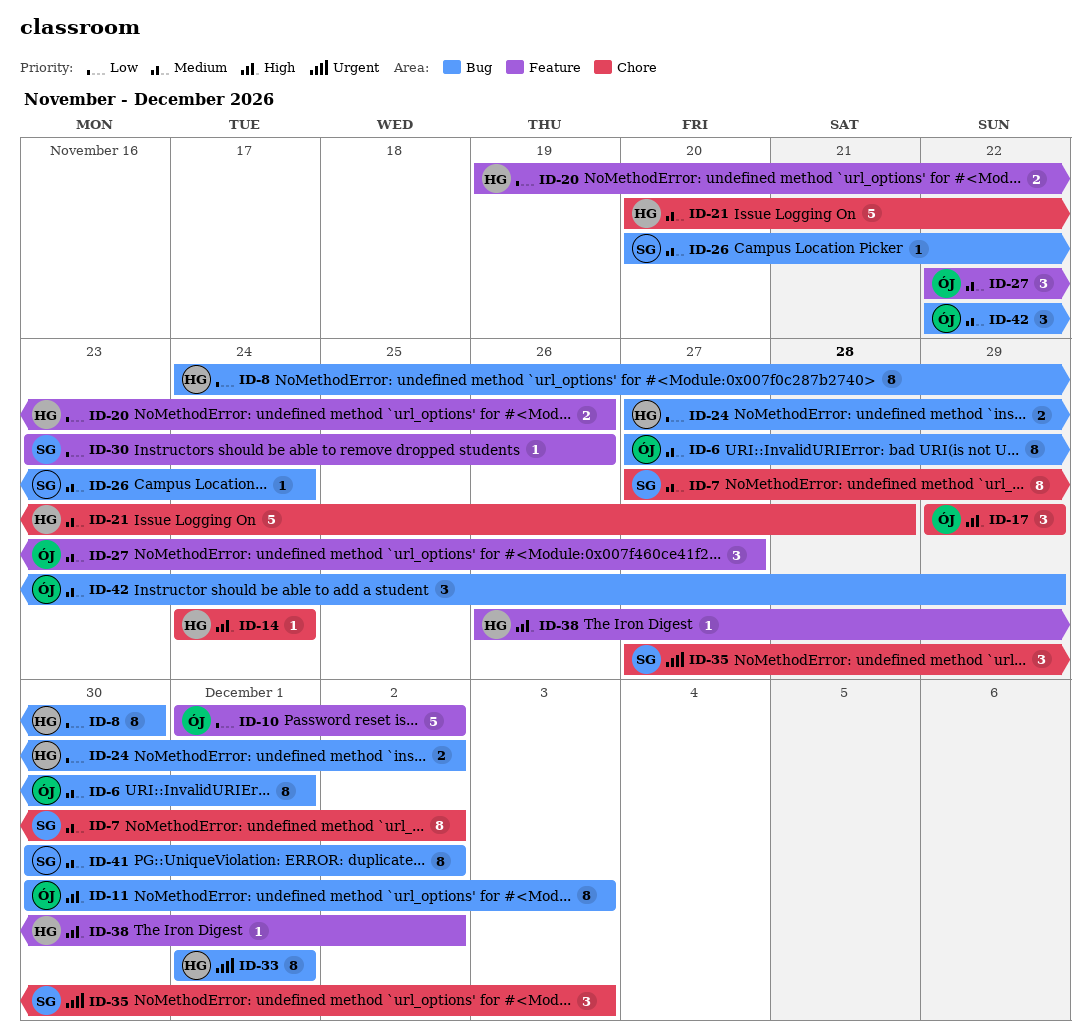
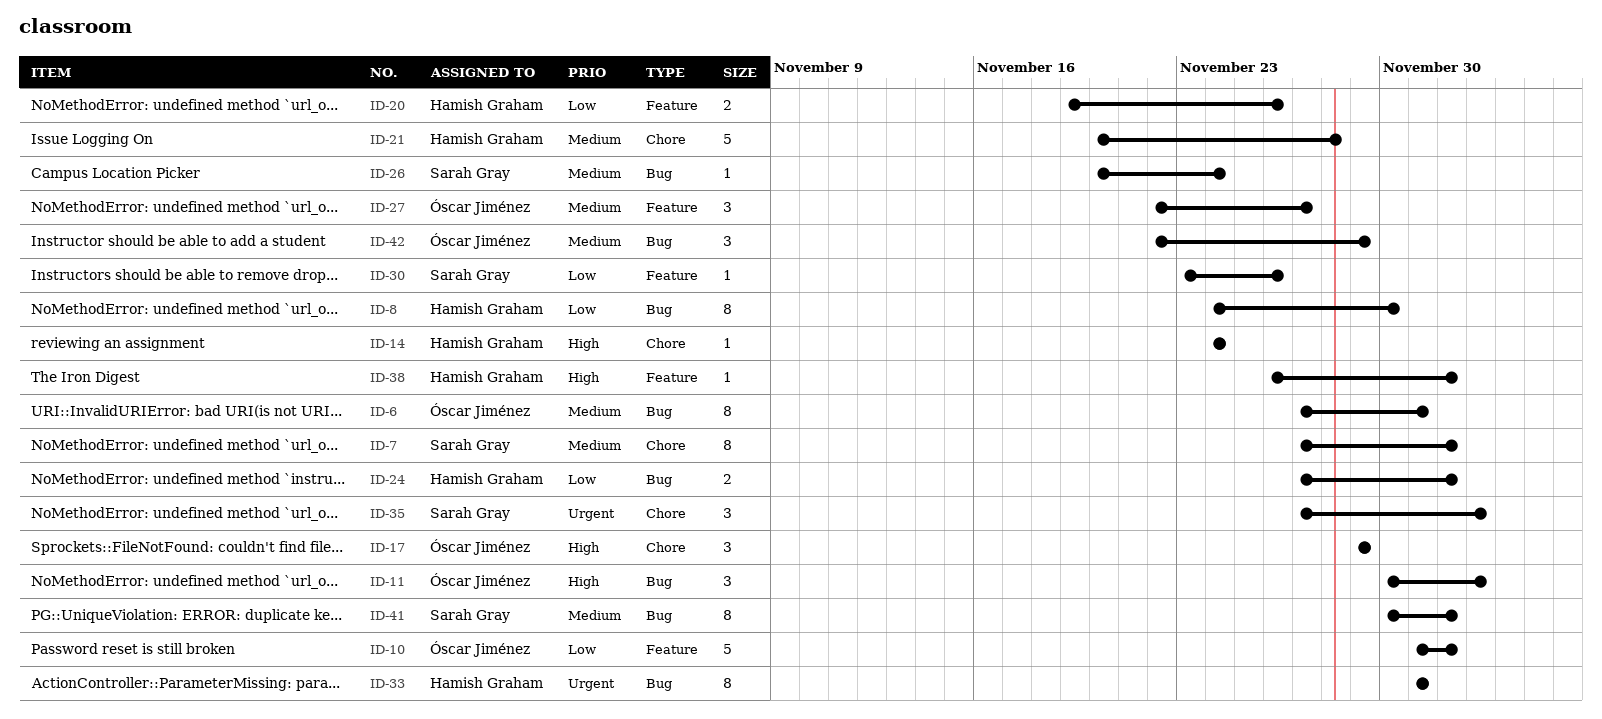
ID-11, estimate: 8 -> 3

